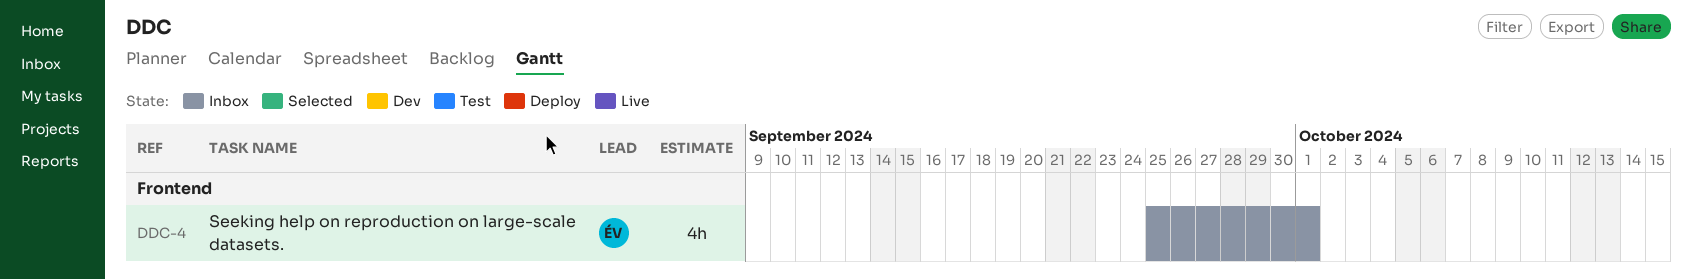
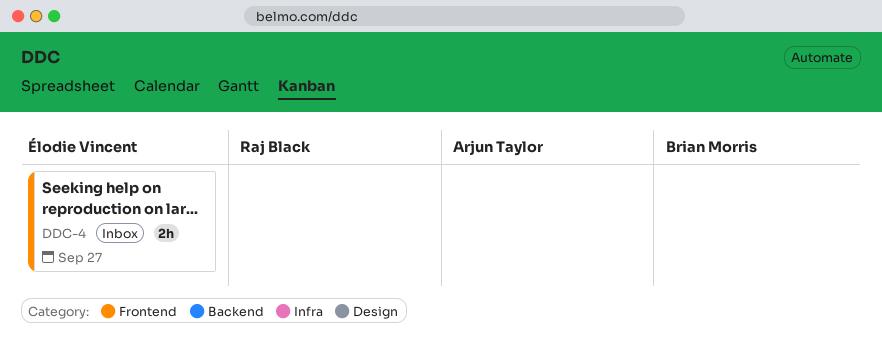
DDC-4, estimate: 4h -> 2h
DDC-4, due: Oct 1 -> Sep 27

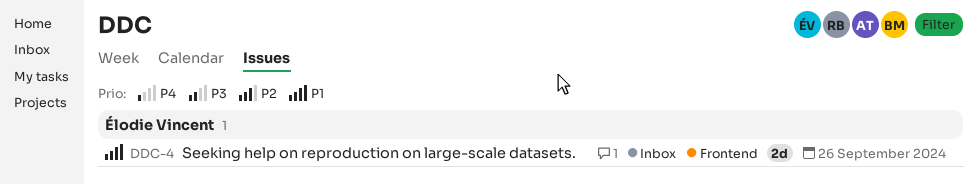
DDC-4, estimate: 2h -> 2d
DDC-4, due: Sep 27 -> Sep 26

